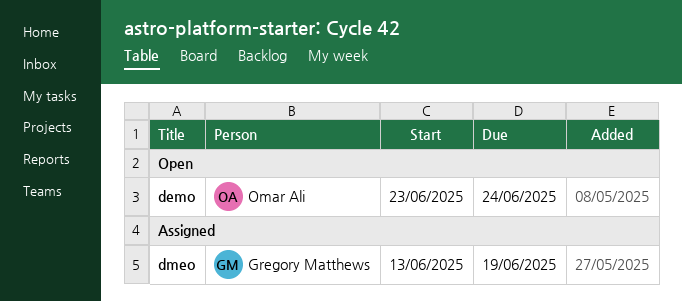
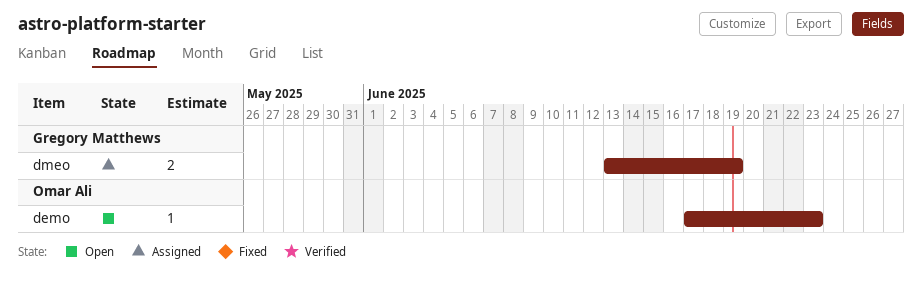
demo, start: Jun 23 -> Jun 17
demo, due: Jun 24 -> Jun 23

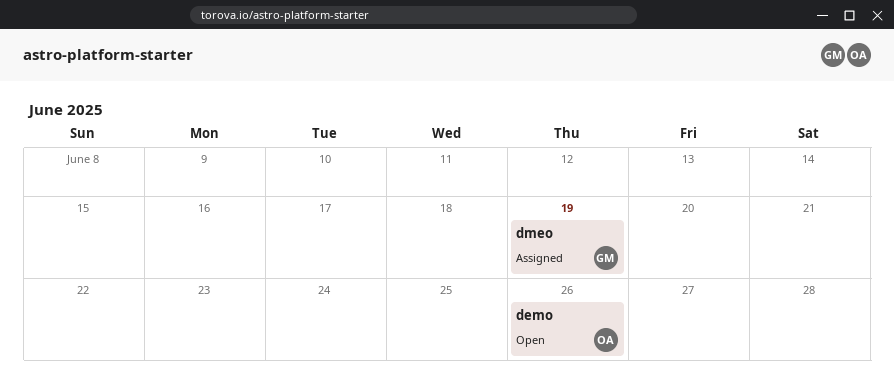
demo, due: Jun 23 -> Jun 26

